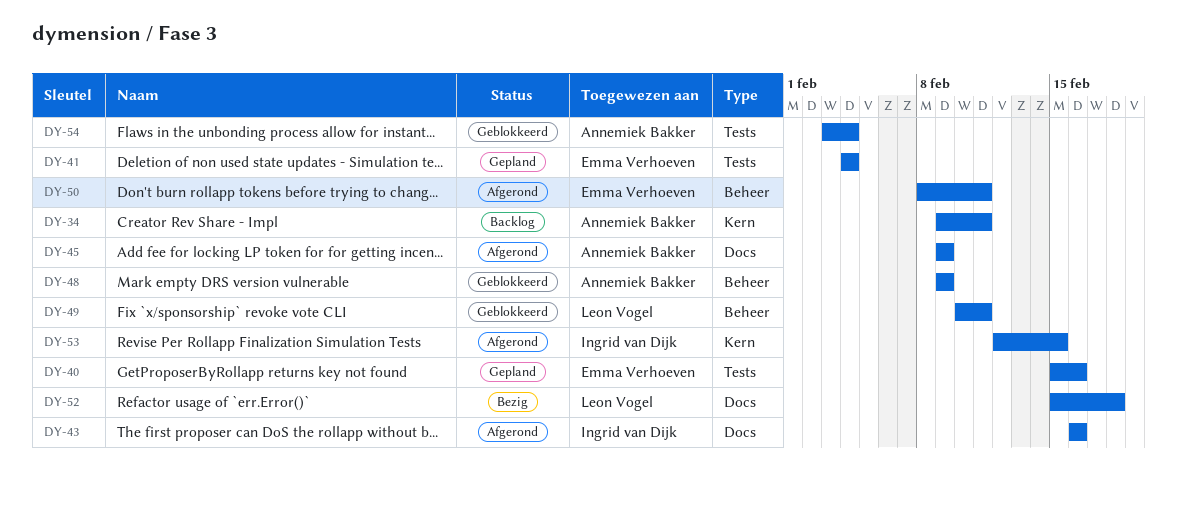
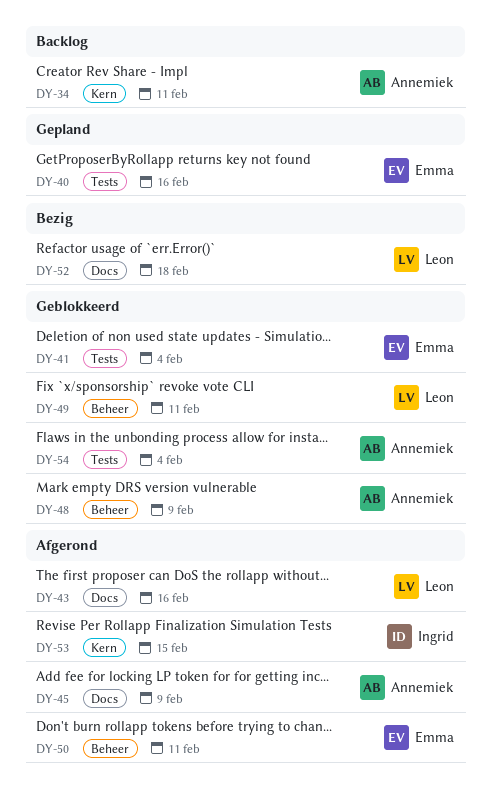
DY-41, status: Gepland -> Geblokkeerd
DY-43, owner: Ingrid van Dijk -> Leon Vogel

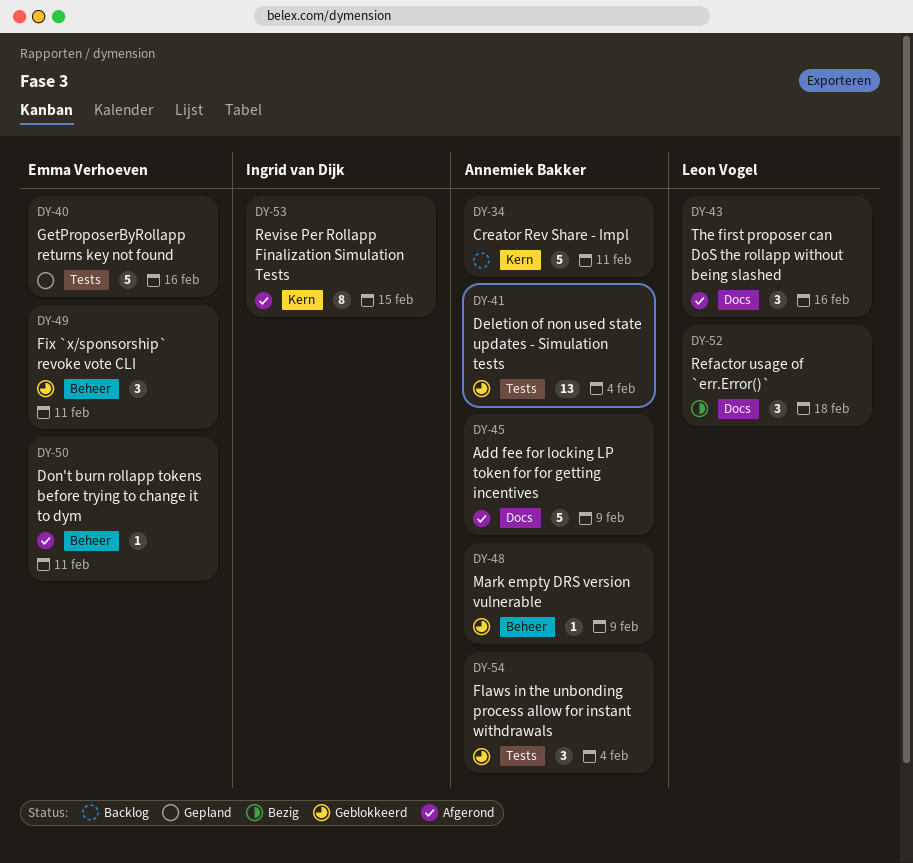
DY-41, owner: Emma Verhoeven -> Annemiek Bakker
DY-49, owner: Leon Vogel -> Emma Verhoeven

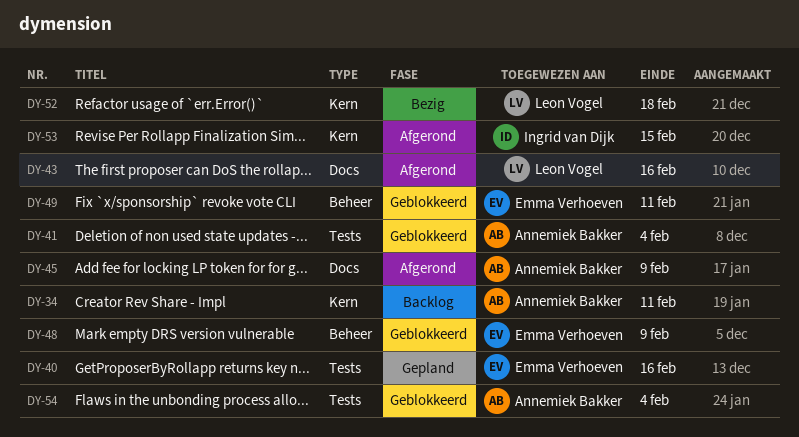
DY-48, owner: Annemiek Bakker -> Emma Verhoeven
DY-50: present -> none
DY-52, label: Docs -> Kern

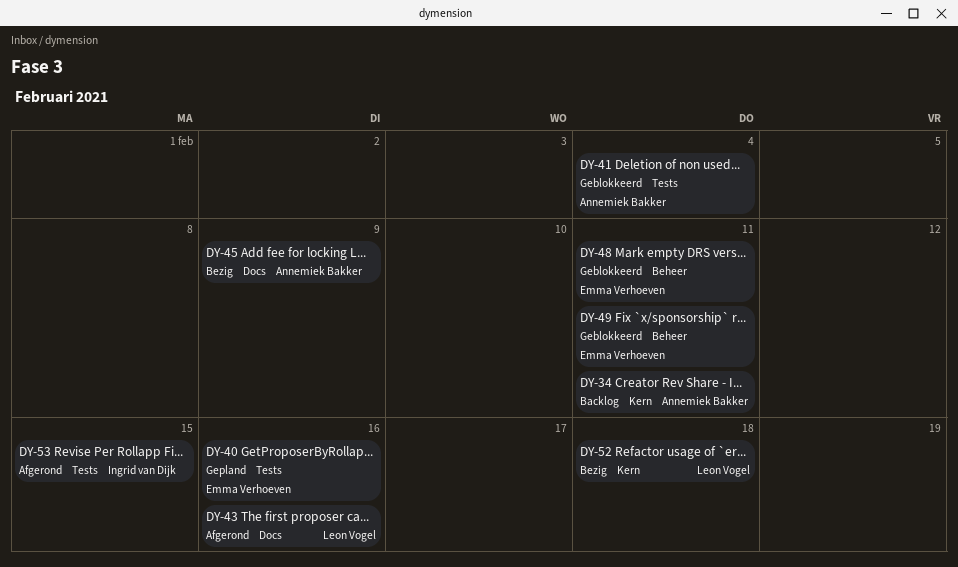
DY-45, status: Afgerond -> Bezig
DY-48, due: Feb 9 -> Feb 11
DY-53, label: Kern -> Tests
DY-54: present -> none

